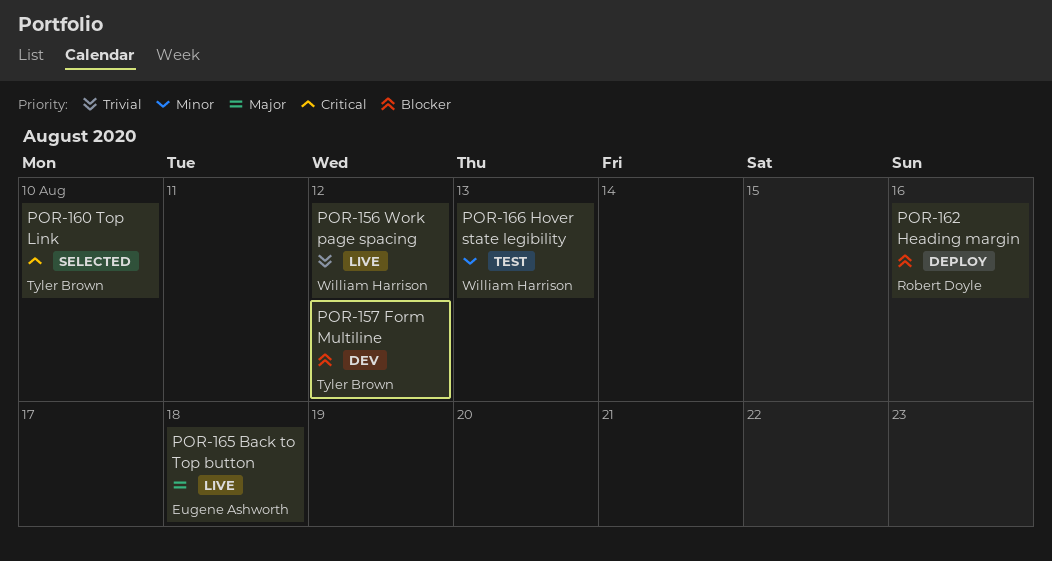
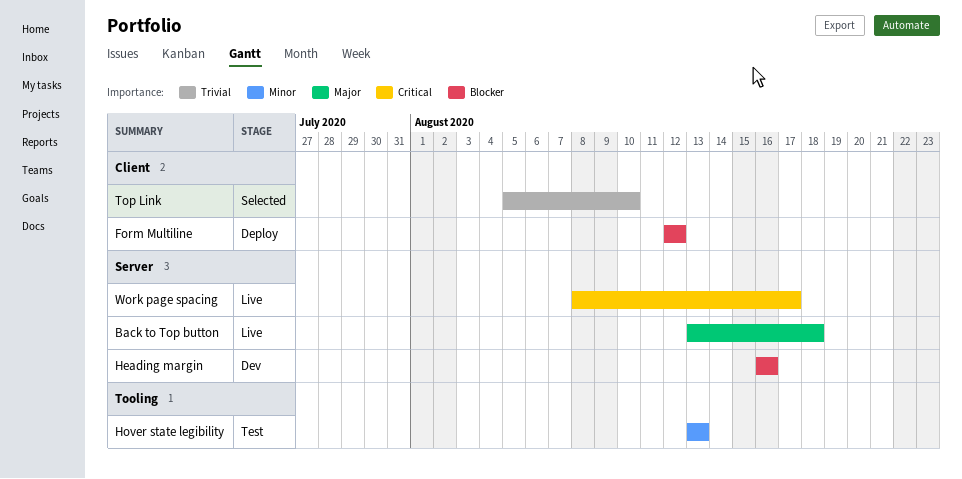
Form Multiline, status: Dev -> Deploy
Heading margin, status: Deploy -> Dev
Top Link, priority: Critical -> Trivial
Work page spacing, priority: Trivial -> Critical
Work page spacing, due: Aug 12 -> Aug 17

